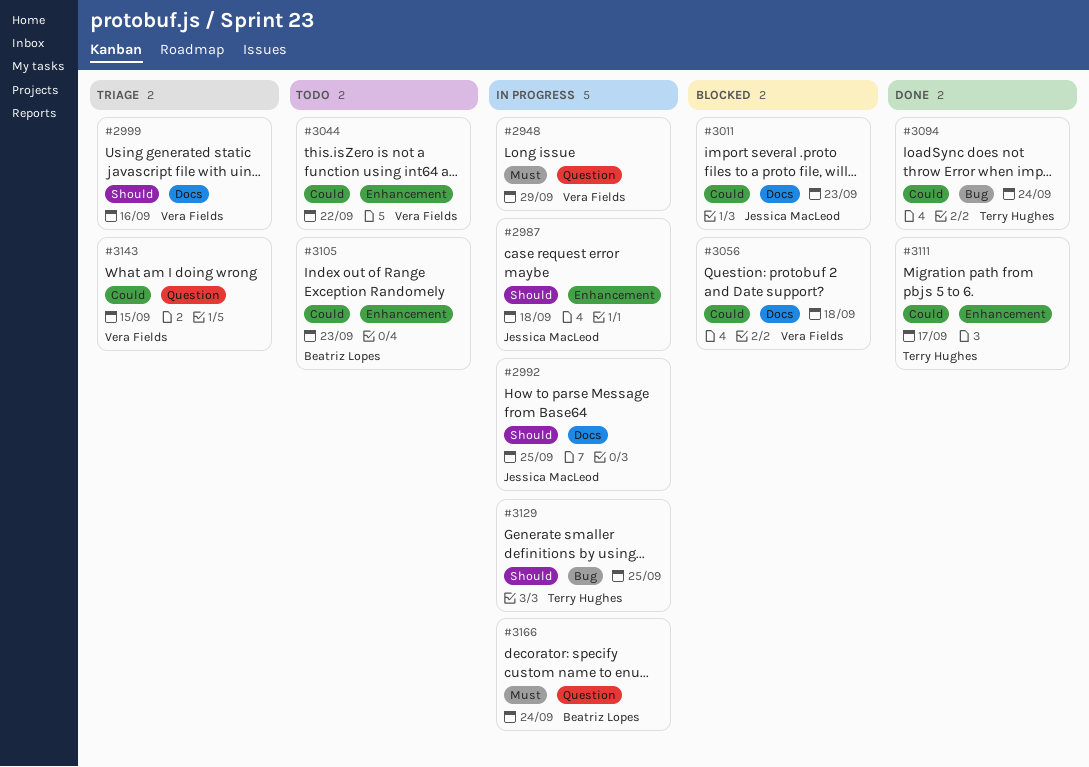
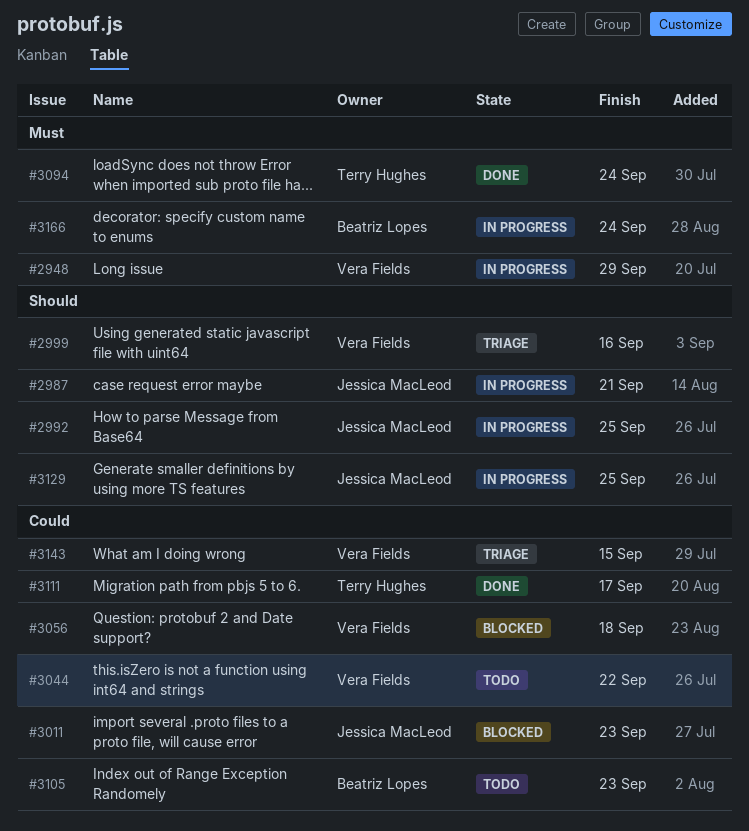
#2987, due: Sep 18 -> Sep 21
#3094, priority: Could -> Must
#3129, owner: Terry Hughes -> Jessica MacLeod

